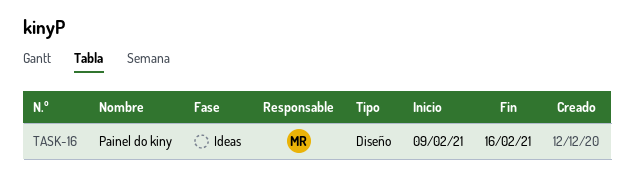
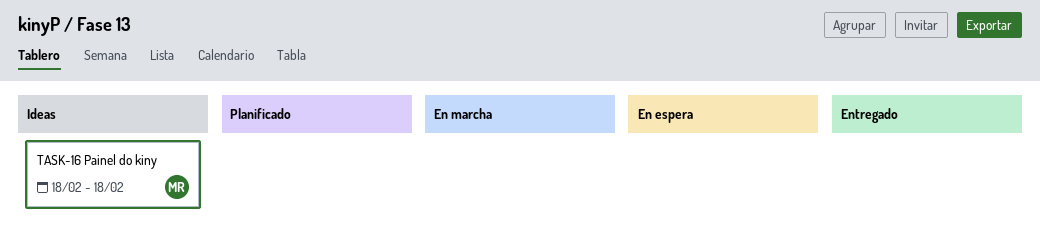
TASK-16, start: Feb 9 -> Feb 18
TASK-16, due: Feb 16 -> Feb 18

